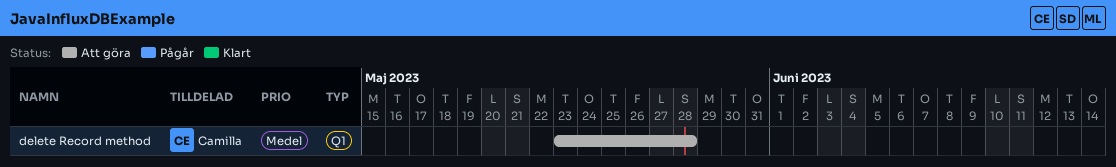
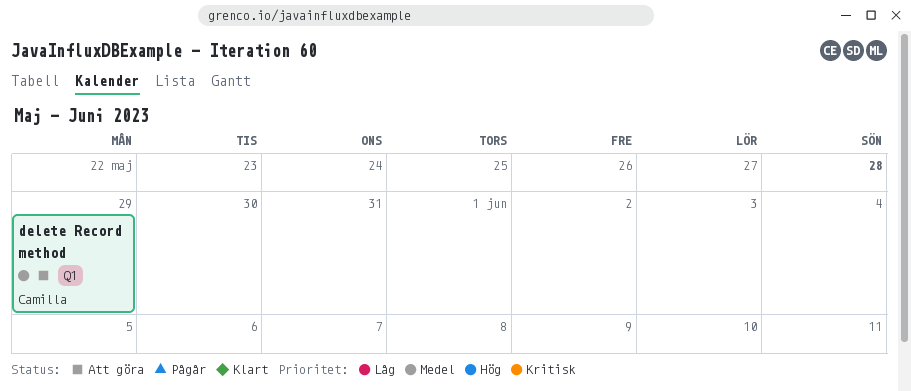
delete Record method, due: May 28 -> May 29

